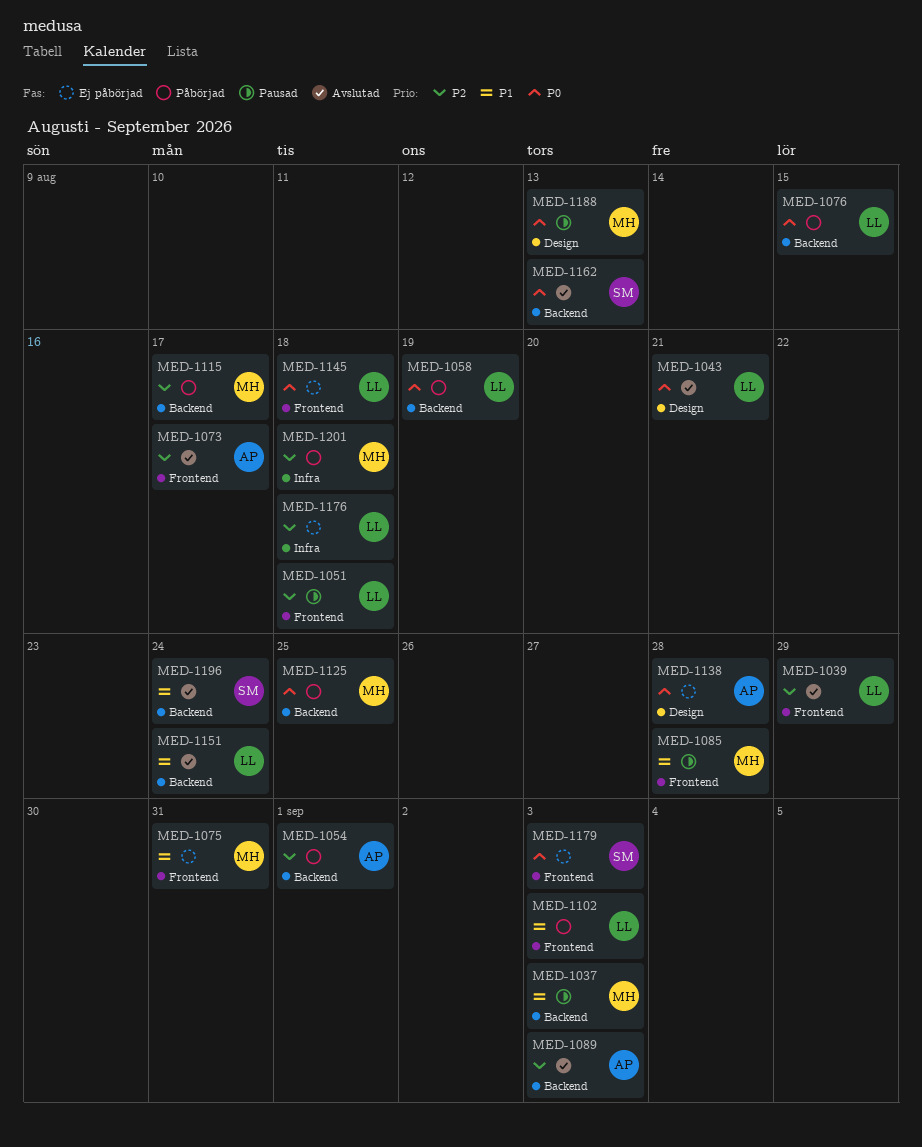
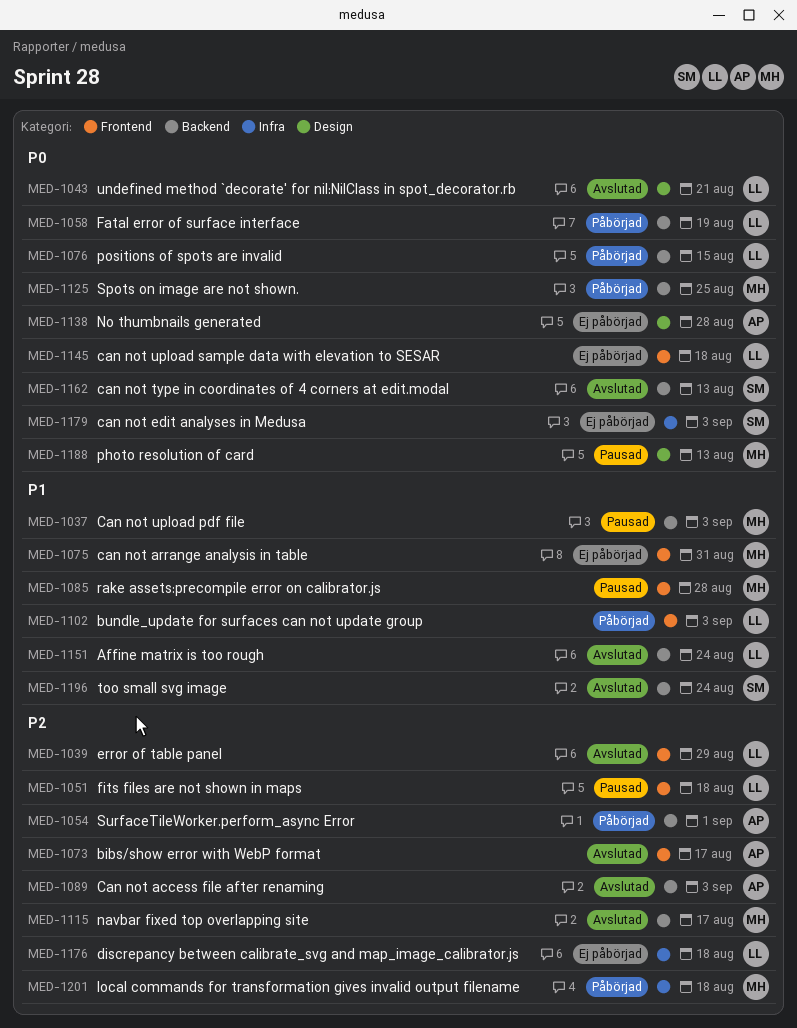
MED-1115, status: Påbörjad -> Avslutad
MED-1179, label: Frontend -> Infra

